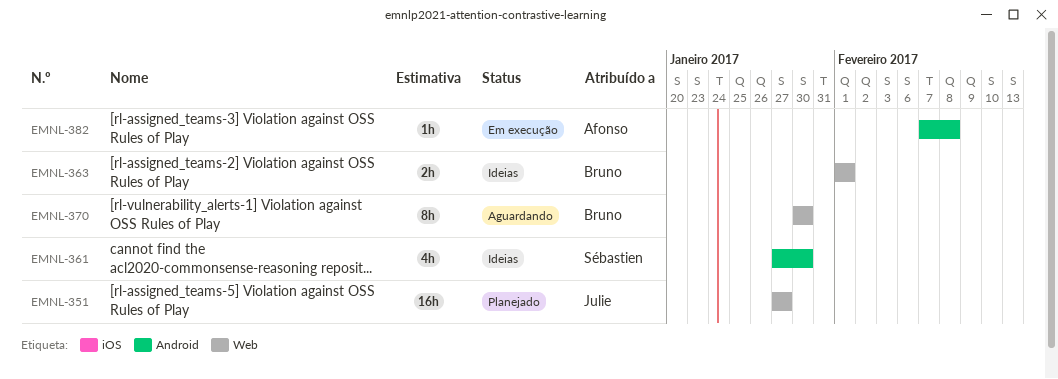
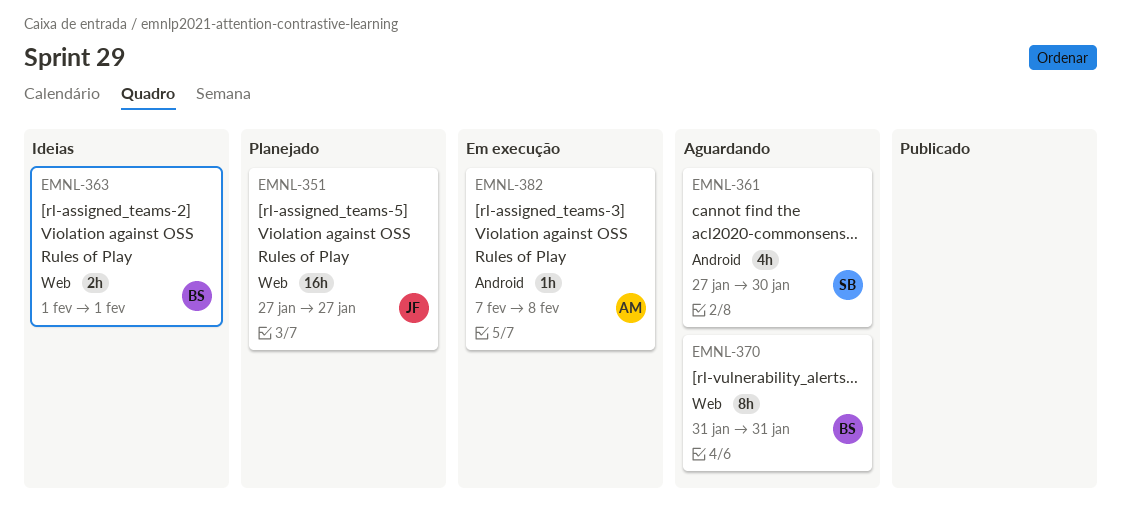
EMNL-361, status: Ideias -> Aguardando
EMNL-370, start: Jan 30 -> Jan 31
EMNL-370, due: Jan 30 -> Jan 31

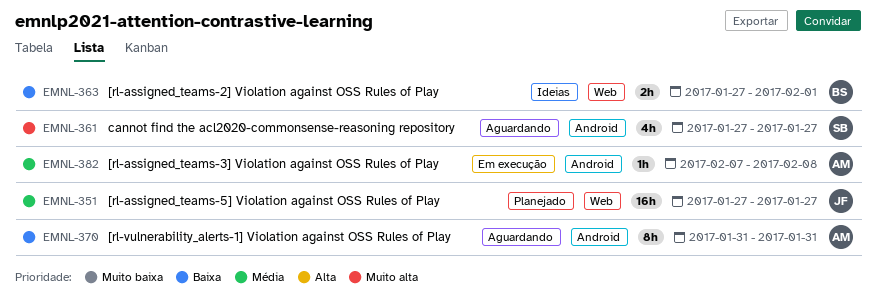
EMNL-361, due: Jan 30 -> Jan 27
EMNL-363, start: Feb 1 -> Jan 27
EMNL-370, owner: BS -> AM
EMNL-370, label: Web -> Android

